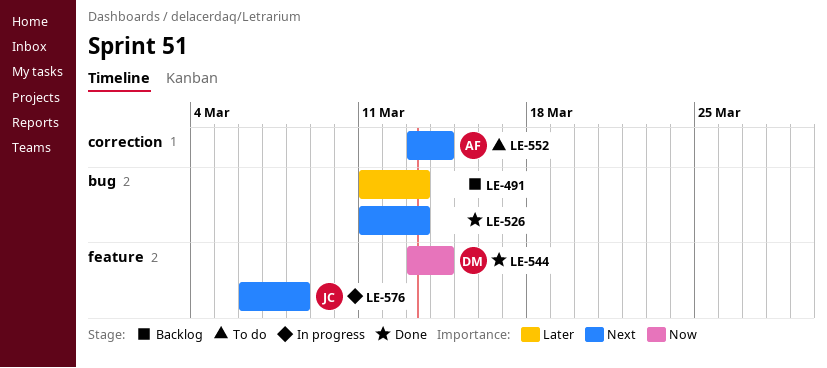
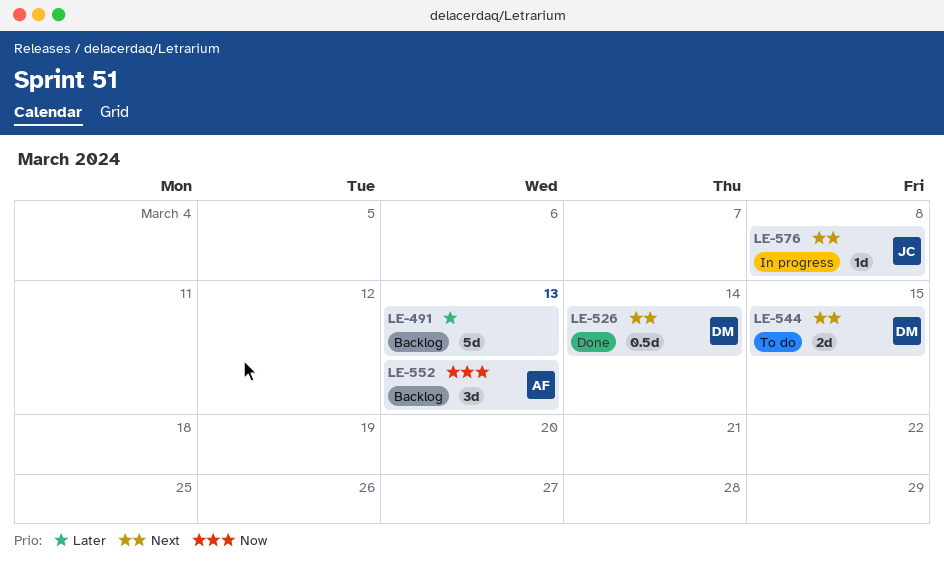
LE-526, owner: none -> DM
LE-526, due: Mar 13 -> Mar 14
LE-544, status: Done -> To do
LE-544, priority: Now -> Next
LE-544, due: Mar 14 -> Mar 15
LE-552, status: To do -> Backlog
LE-552, priority: Next -> Now
LE-552, due: Mar 14 -> Mar 13

